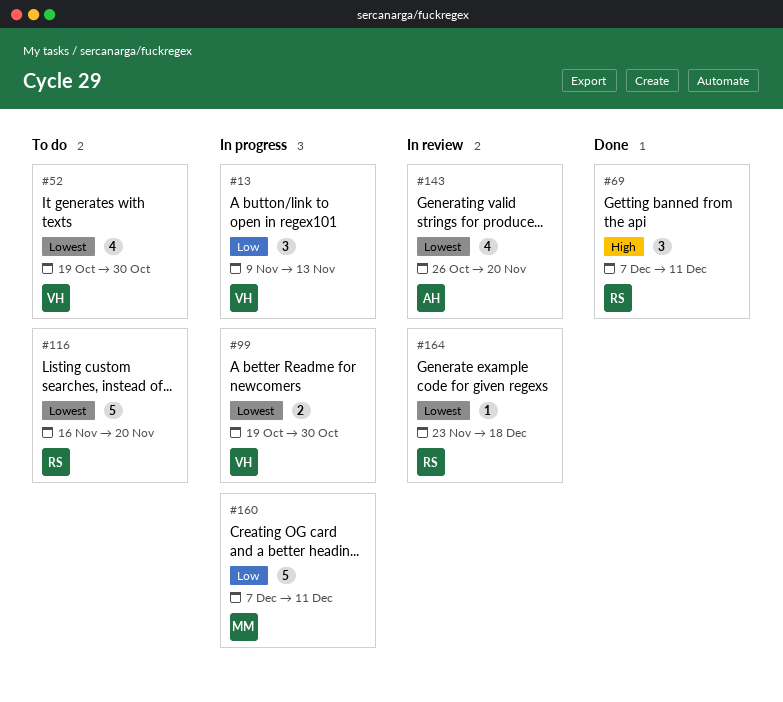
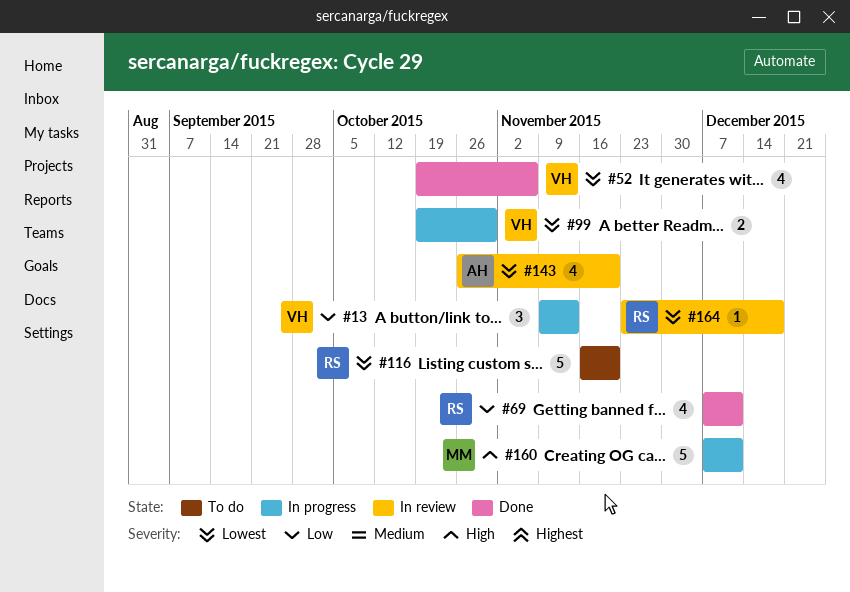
#52, status: To do -> Done
#52, due: Oct 30 -> Nov 6
#69, priority: High -> Low
#69, estimate: 3 -> 4
#160, priority: Low -> High

